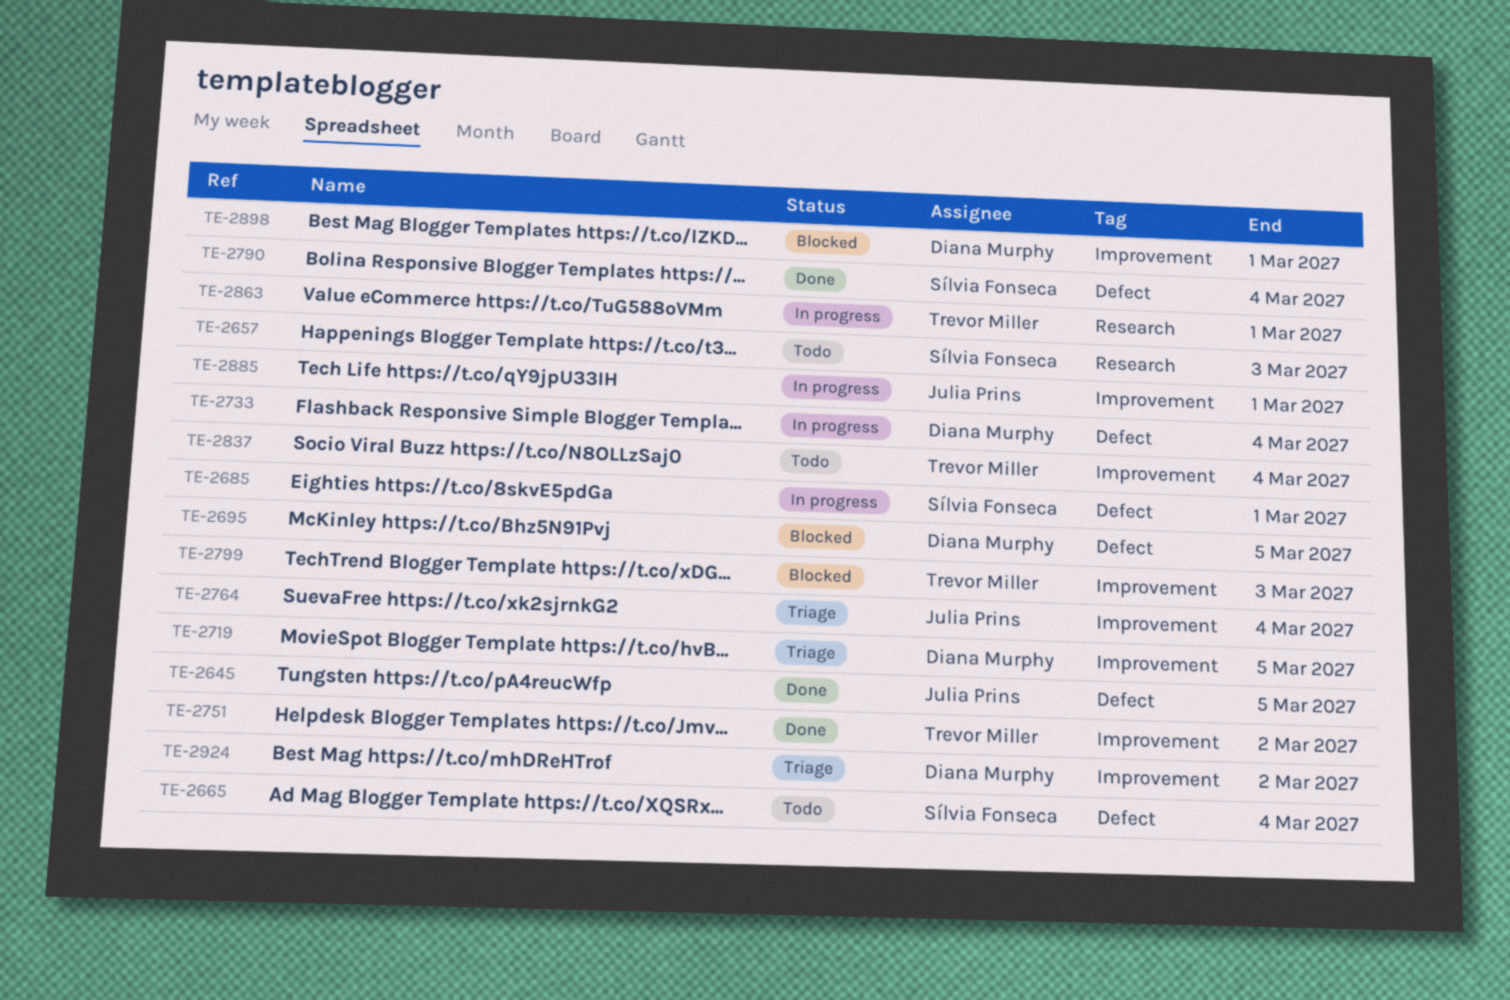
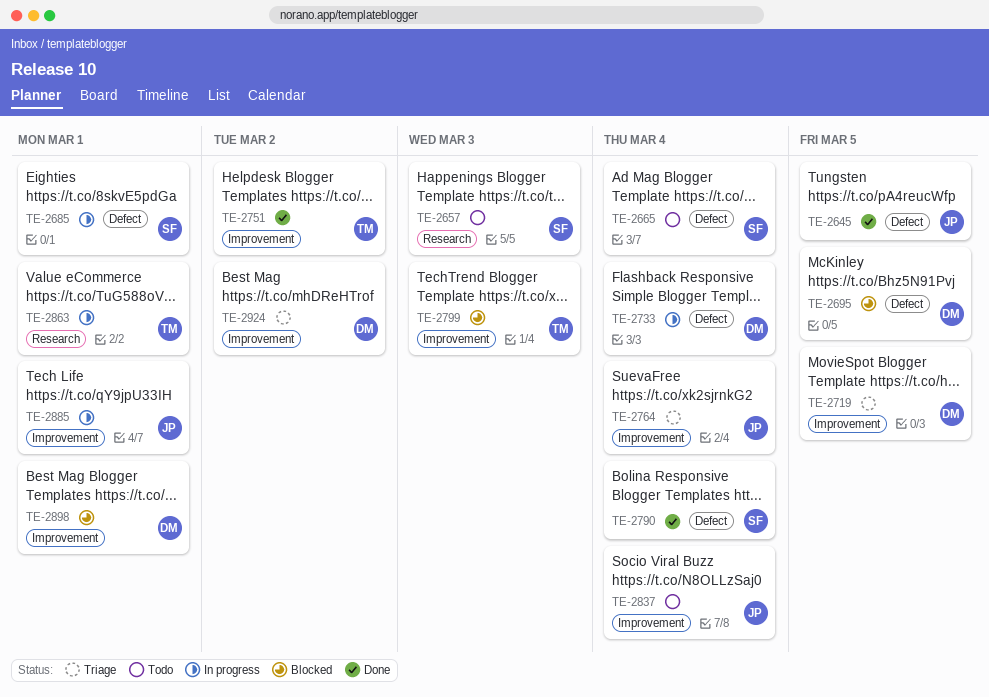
TE-2837, owner: Trevor Miller -> Julia Prins

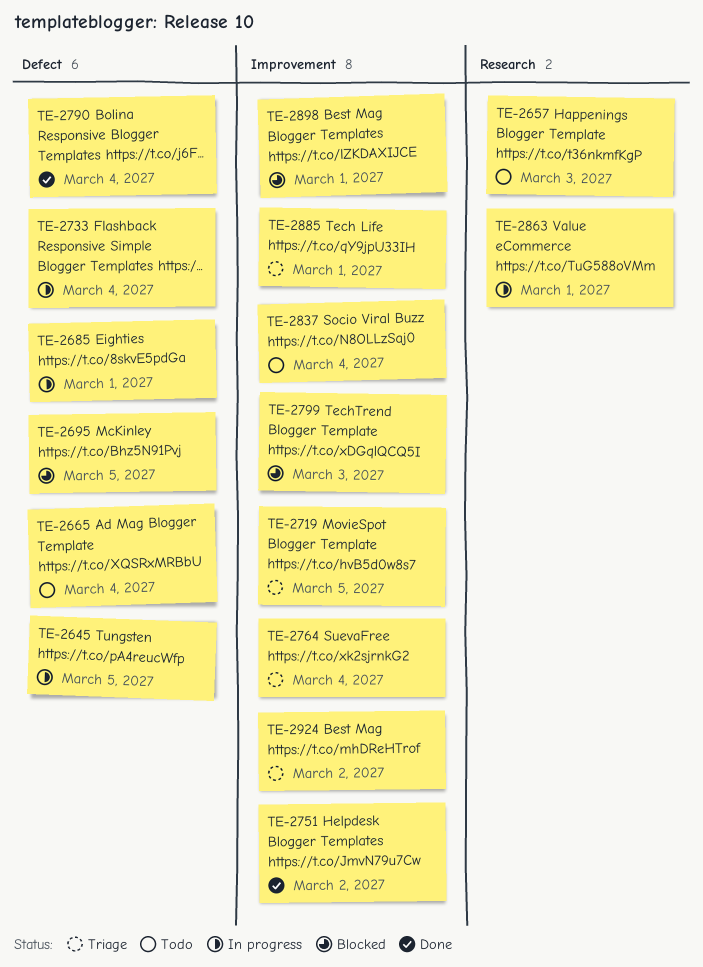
TE-2645, status: Done -> In progress
TE-2885, status: In progress -> Triage

